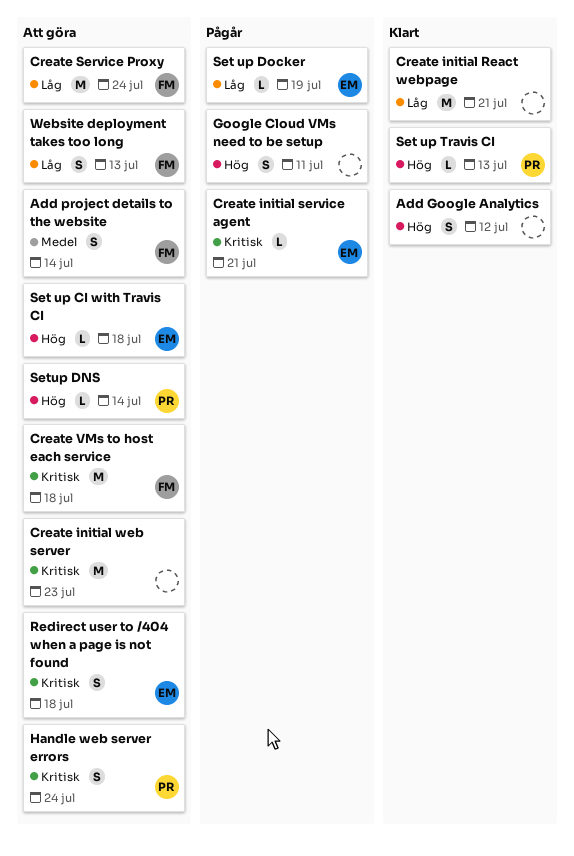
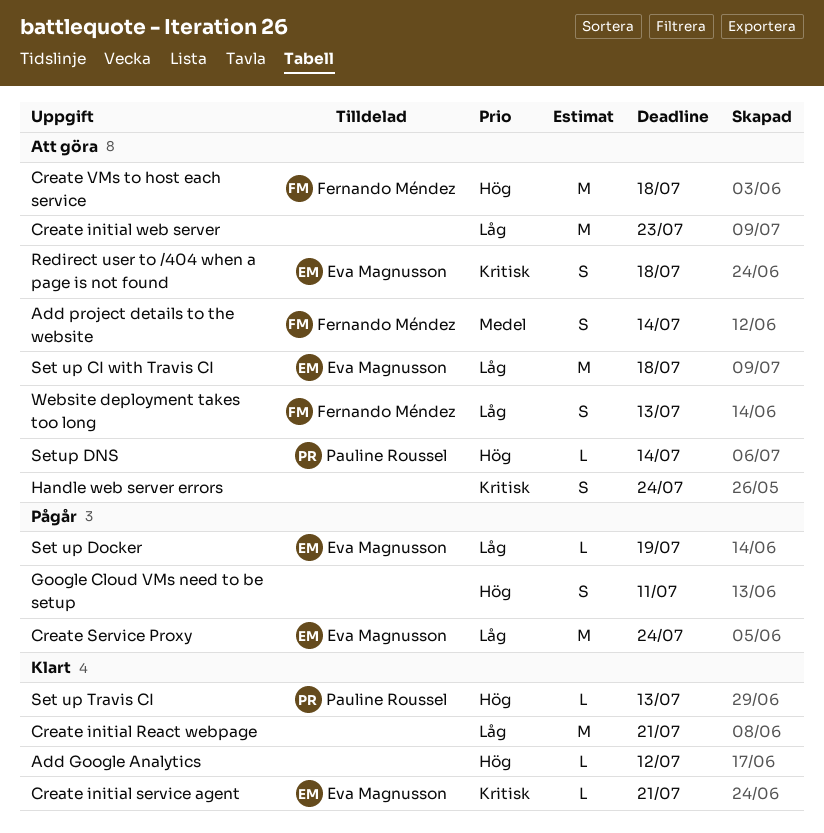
Add Google Analytics, estimate: S -> L
Create initial service agent, status: Pågår -> Klart
Create initial web server, priority: Kritisk -> Låg
Create Service Proxy, status: Att göra -> Pågår
Create Service Proxy, owner: Fernando Méndez -> Eva Magnusson
Create VMs to host each service, priority: Kritisk -> Hög
Handle web server errors, owner: Pauline Roussel -> none
Set up CI with Travis CI, priority: Hög -> Låg
Set up CI with Travis CI, estimate: L -> M

